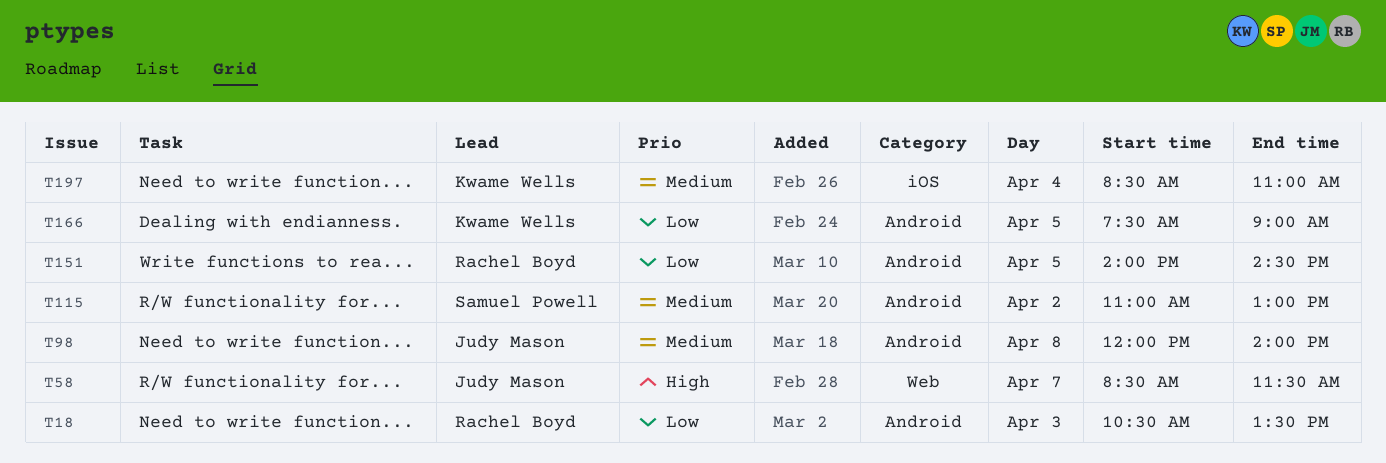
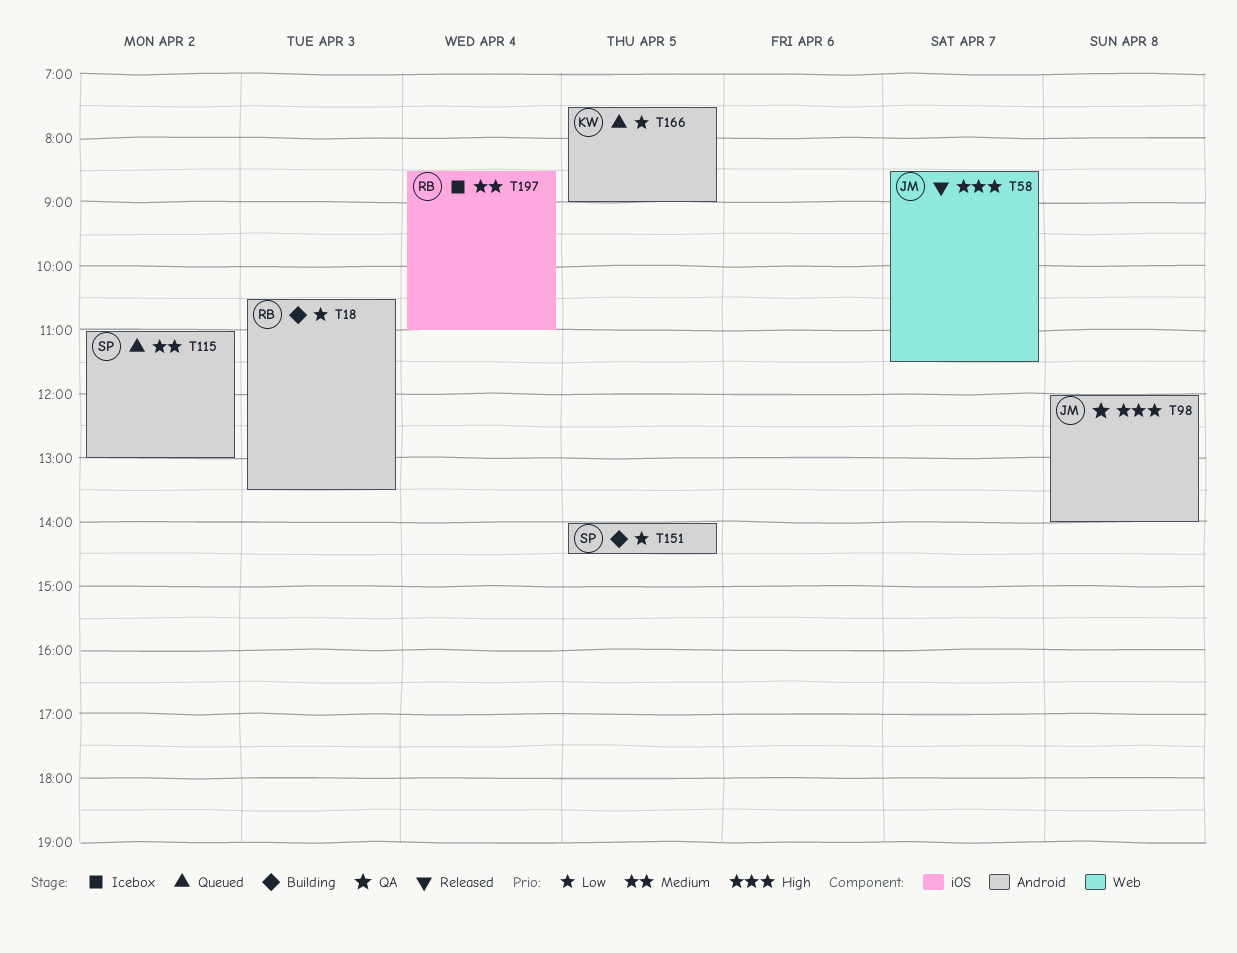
T98, priority: Medium -> High
T151, owner: Rachel Boyd -> Samuel Powell
T197, owner: Kwame Wells -> Rachel Boyd

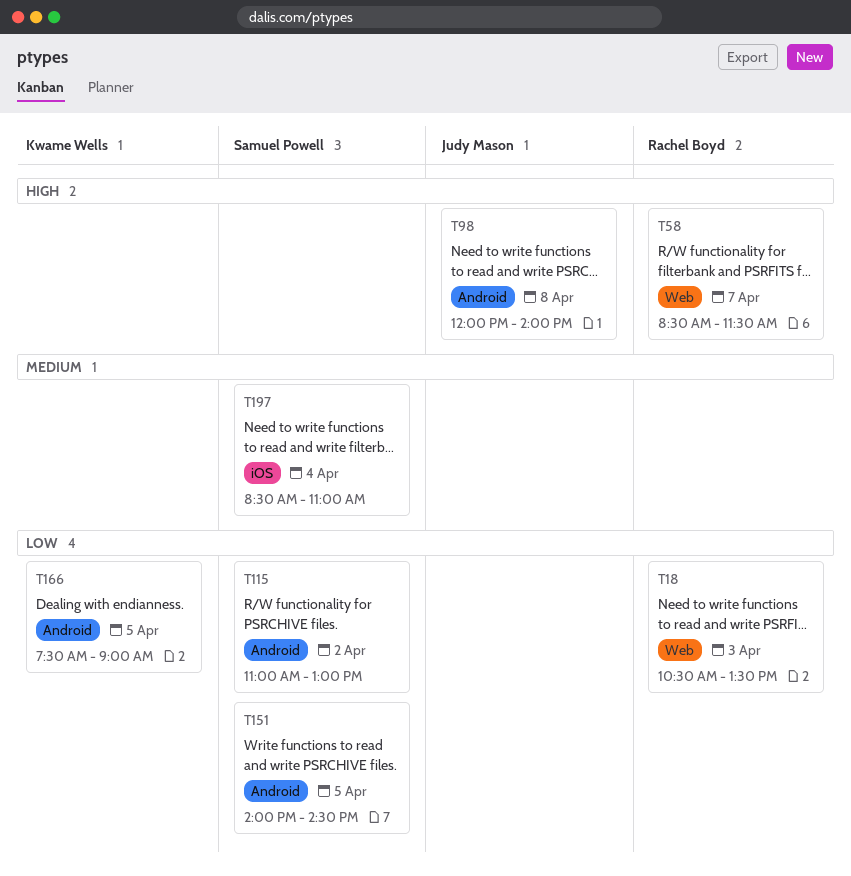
T18, label: Android -> Web
T58, owner: Judy Mason -> Rachel Boyd
T115, priority: Medium -> Low
T197, owner: Rachel Boyd -> Samuel Powell

